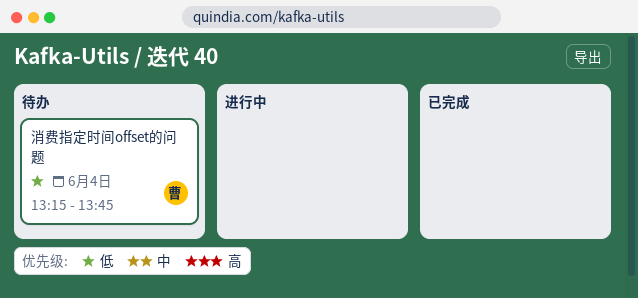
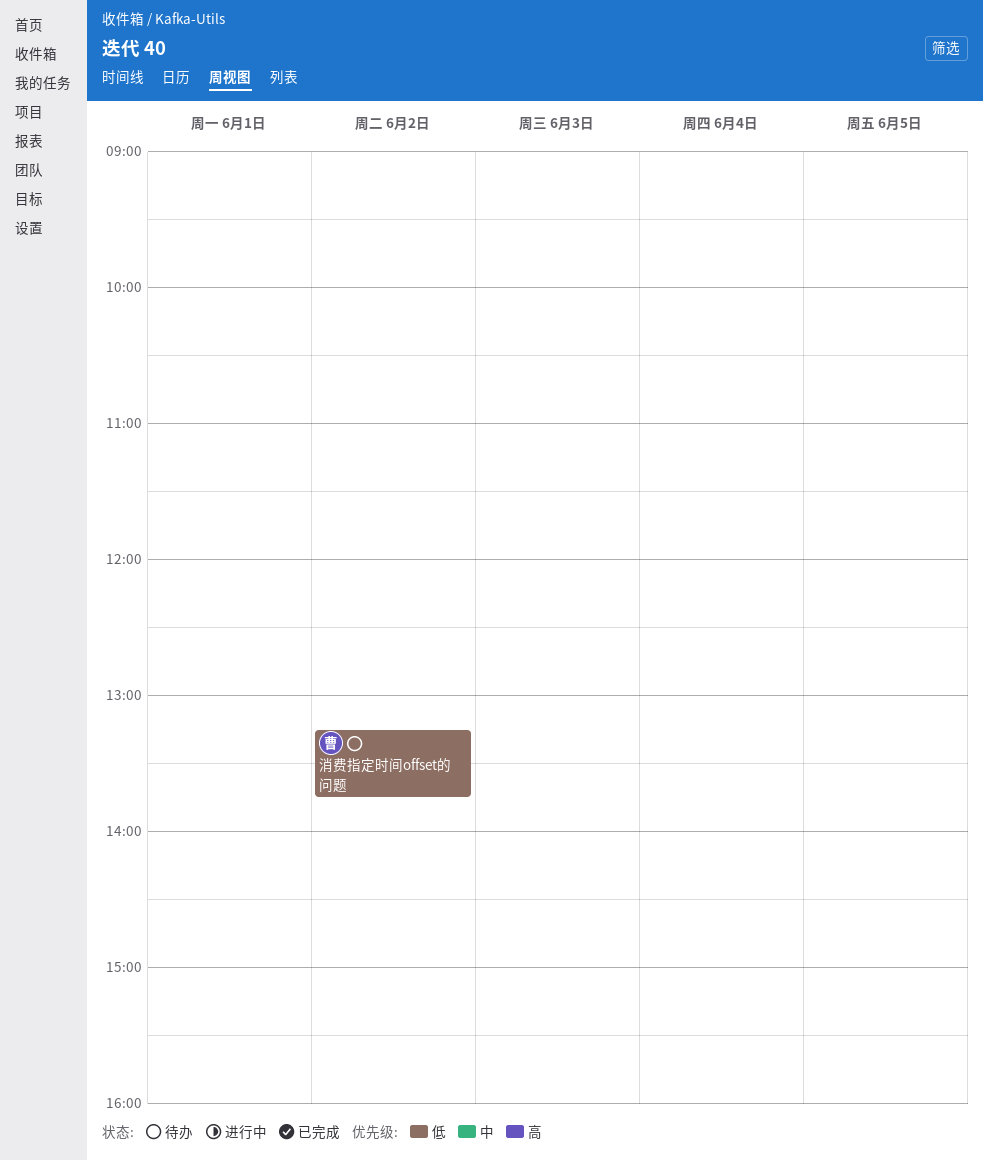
消费指定时间offset的问题, day: Jun 4 -> Jun 2

